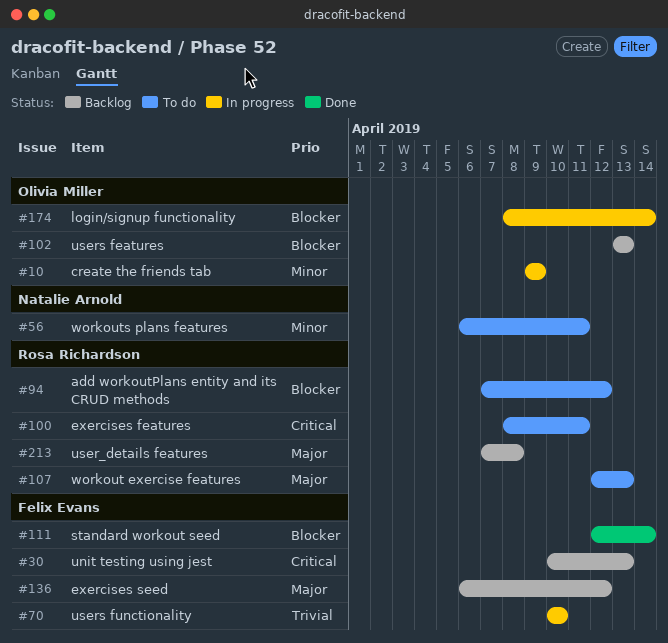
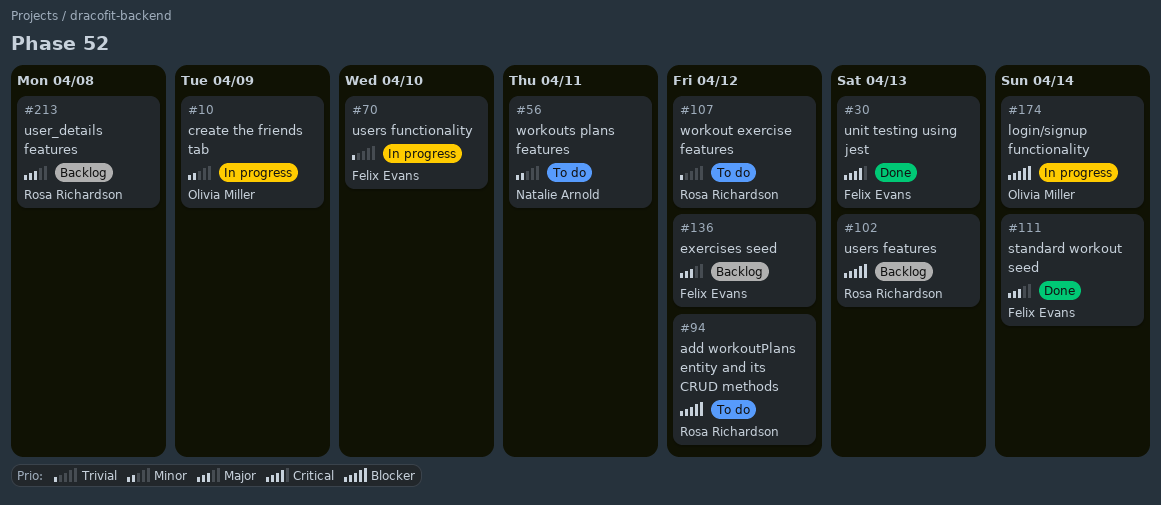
#30, status: Backlog -> Done
#100: present -> none
#102, owner: Olivia Miller -> Rosa Richardson
#107, priority: Major -> Trivial
#107, due: Apr 13 -> Apr 12
#111, priority: Blocker -> Major

